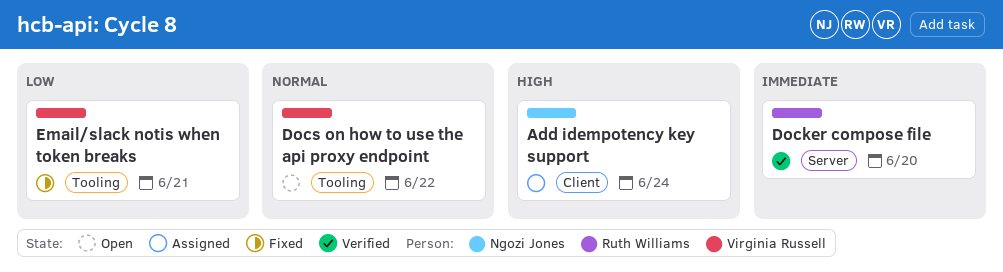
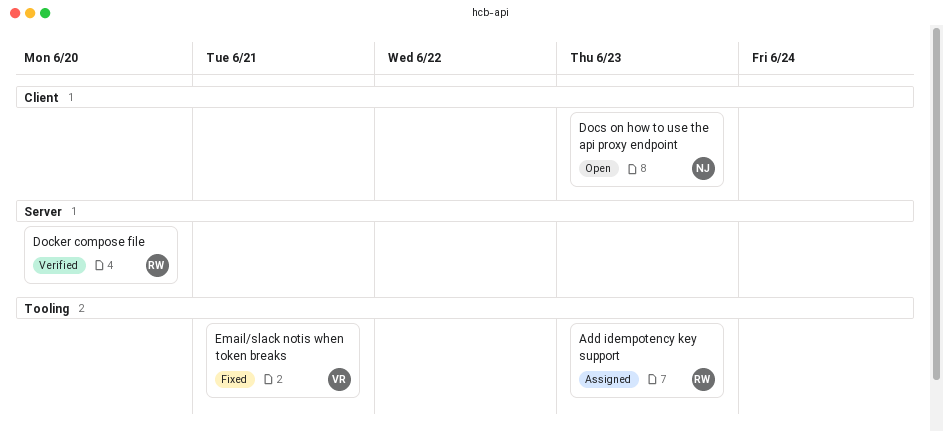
Add idempotency key support, owner: Ngozi Jones -> Ruth Williams
Add idempotency key support, label: Client -> Tooling
Add idempotency key support, due: Jun 24 -> Jun 23
Docs on how to use the api proxy endpoint, owner: Virginia Russell -> Ngozi Jones
Docs on how to use the api proxy endpoint, label: Tooling -> Client
Docs on how to use the api proxy endpoint, due: Jun 22 -> Jun 23

